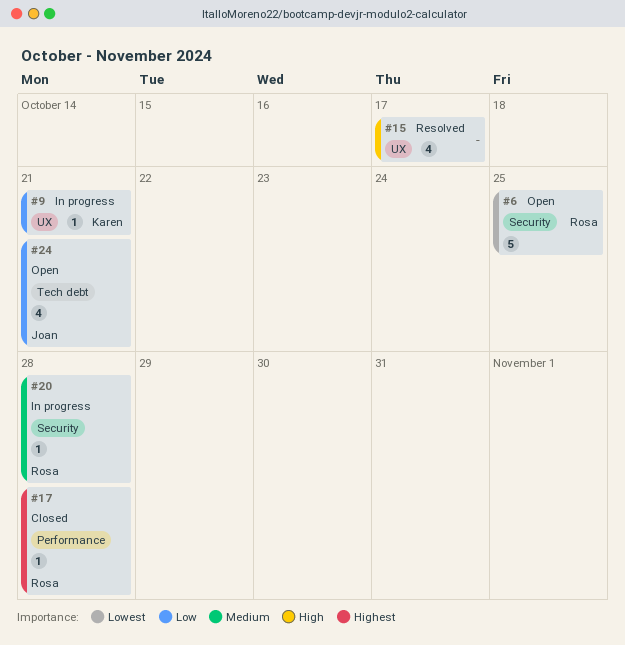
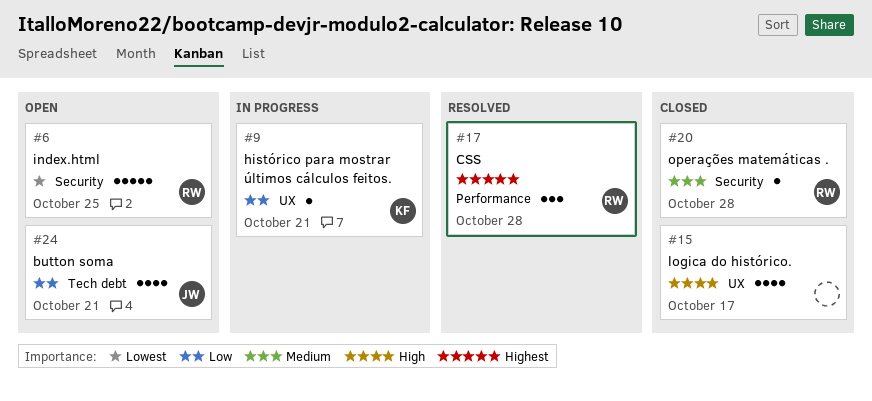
#15, status: Resolved -> Closed
#17, status: Closed -> Resolved
#17, estimate: 1 -> 3
#20, status: In progress -> Closed

